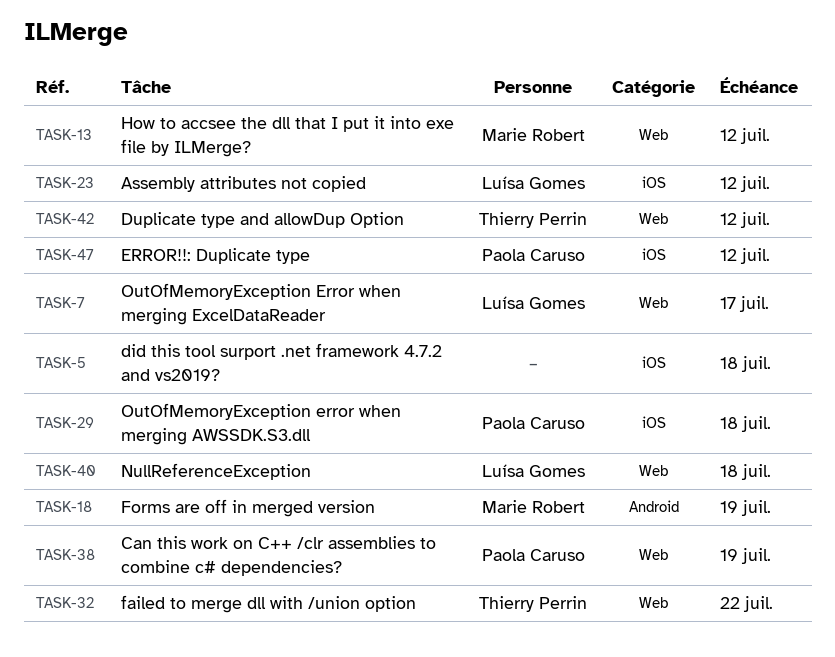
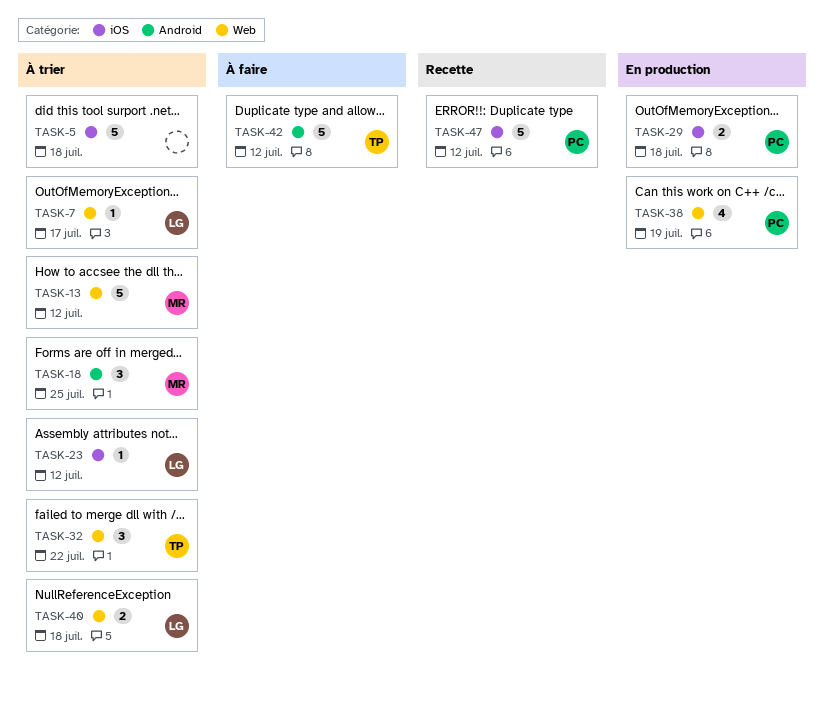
TASK-18, due: Jul 19 -> Jul 25
TASK-42, label: Web -> Android

